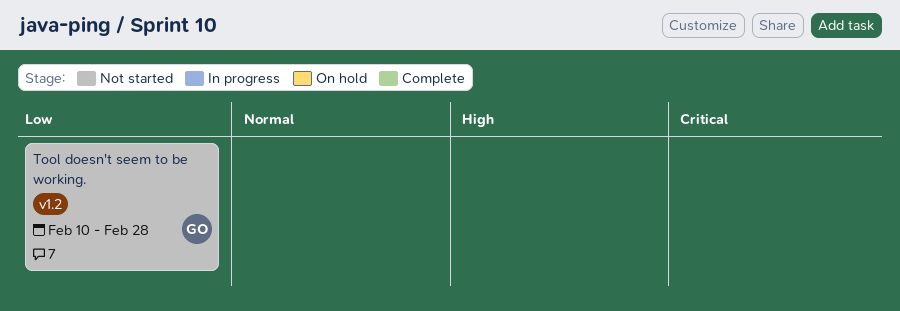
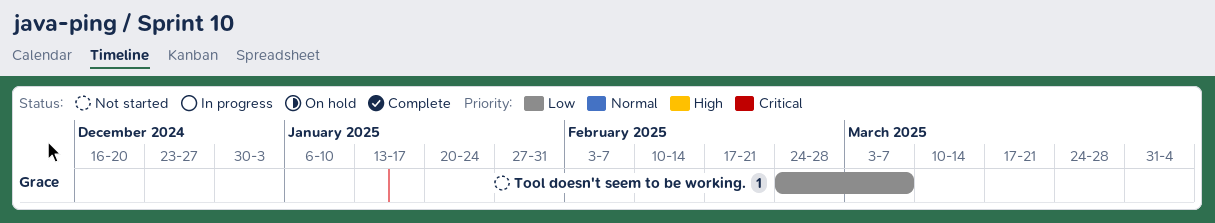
Tool doesn't seem to be working., start: Feb 10 -> Feb 24
Tool doesn't seem to be working., due: Feb 28 -> Mar 7

